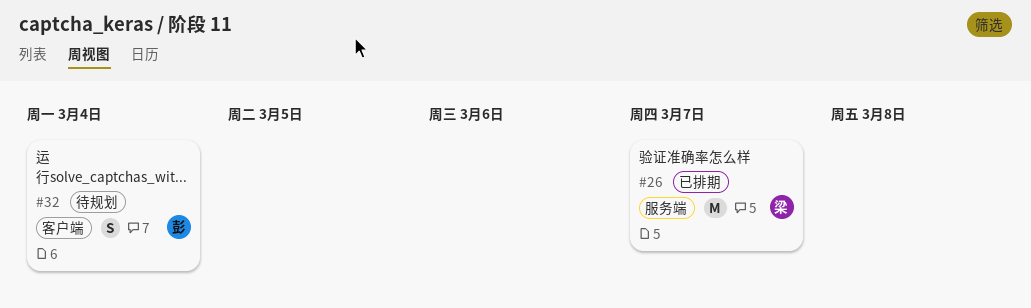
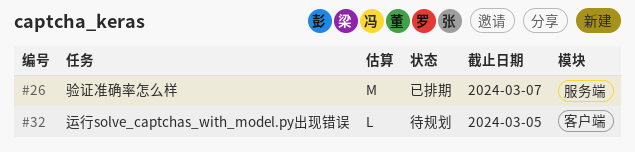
#32, estimate: S -> L
#32, due: Mar 4 -> Mar 5

